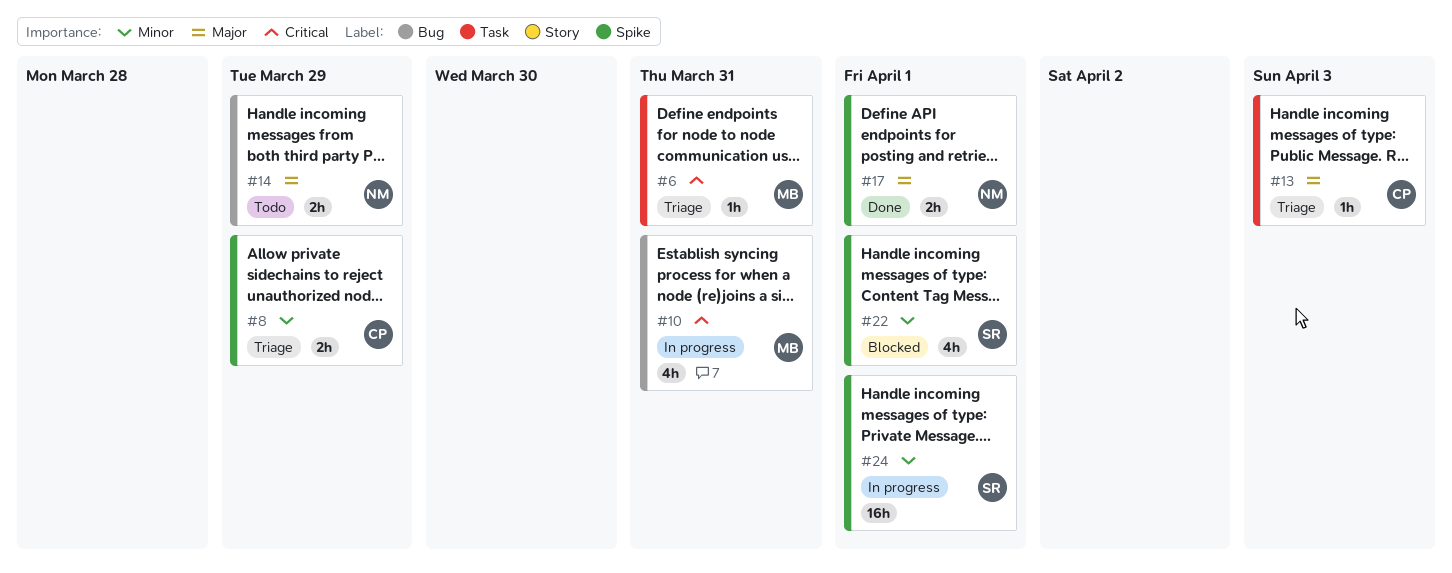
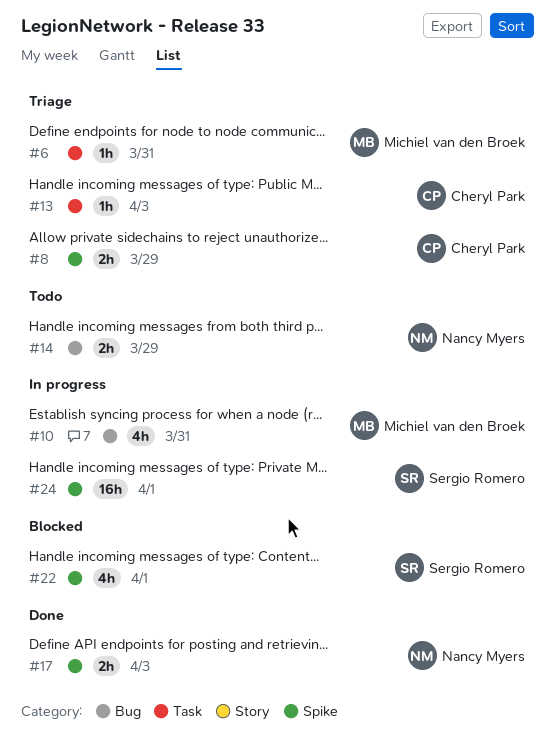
#17, due: Apr 1 -> Apr 3

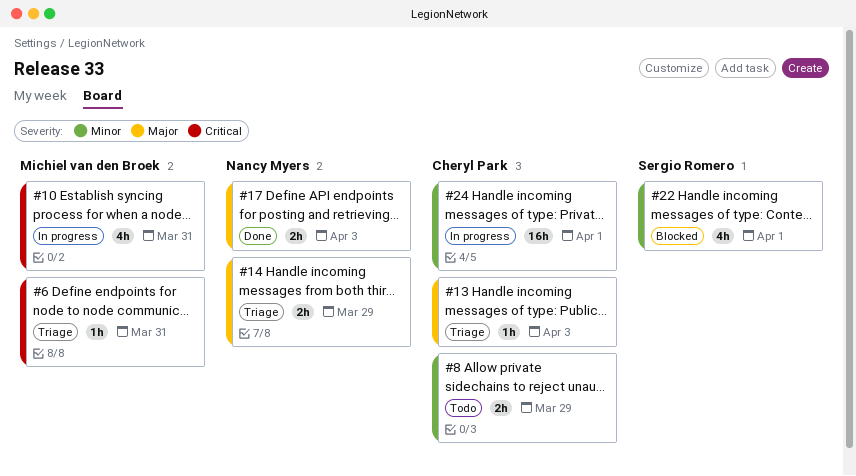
#8, status: Triage -> Todo
#14, status: Todo -> Triage
#24, owner: Sergio Romero -> Cheryl Park

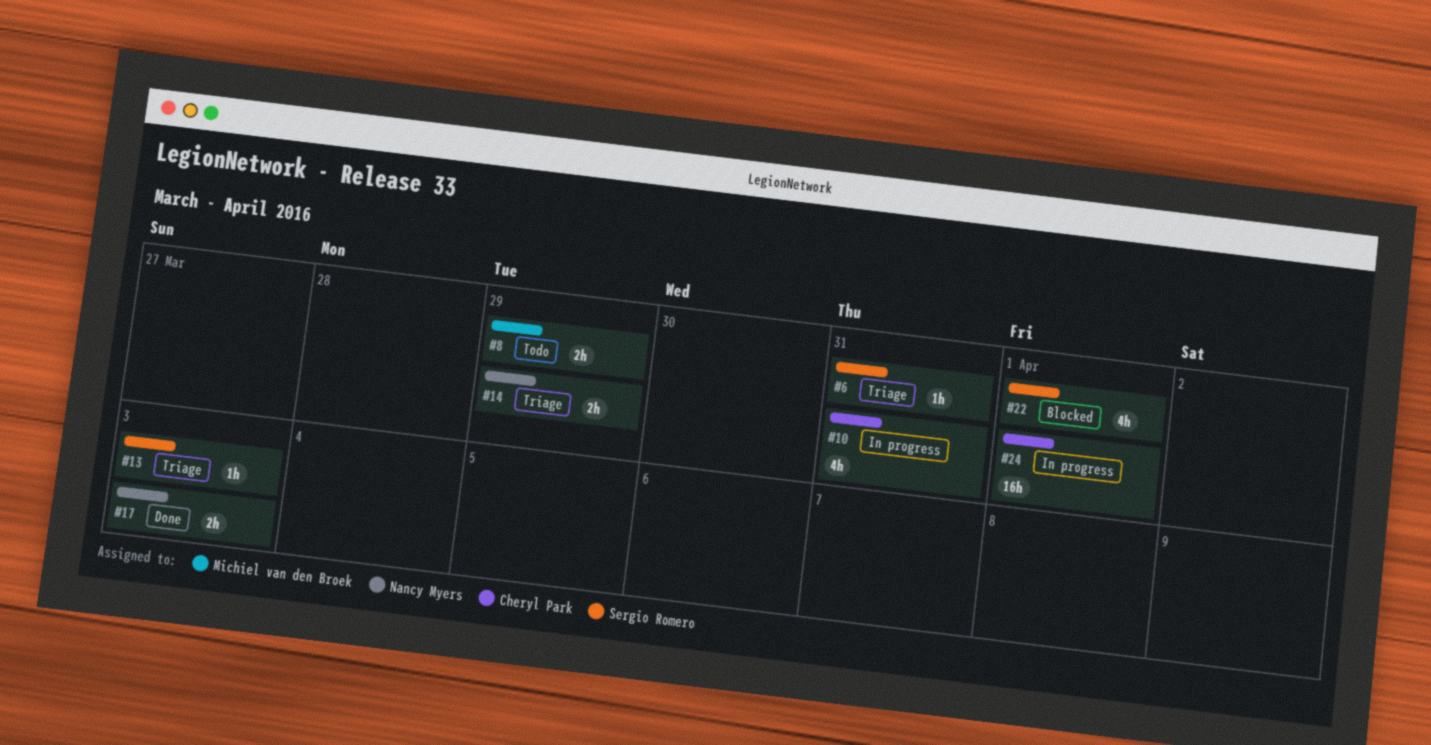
#6, owner: Michiel van den Broek -> Sergio Romero
#8, owner: Cheryl Park -> Michiel van den Broek
#10, owner: Michiel van den Broek -> Cheryl Park
#13, owner: Cheryl Park -> Sergio Romero

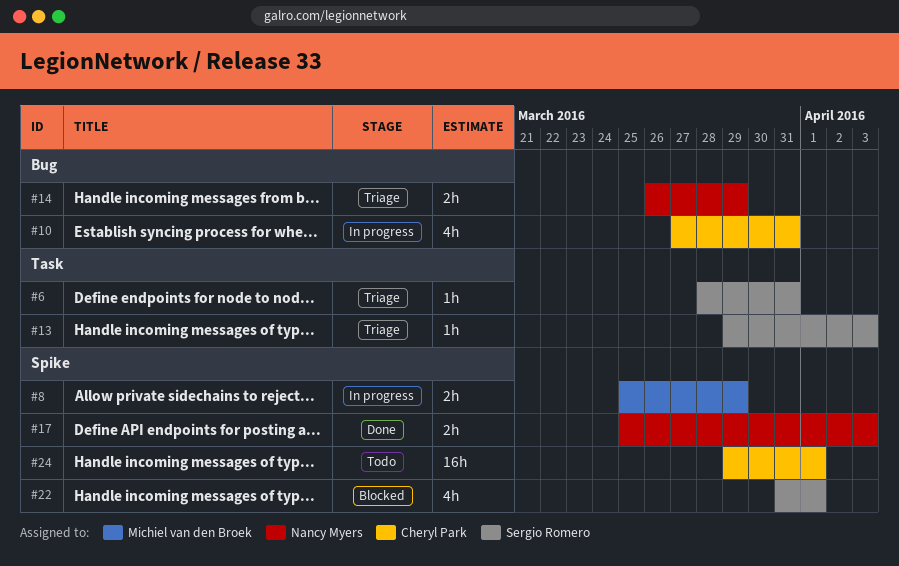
#8, status: Todo -> In progress
#24, status: In progress -> Todo

